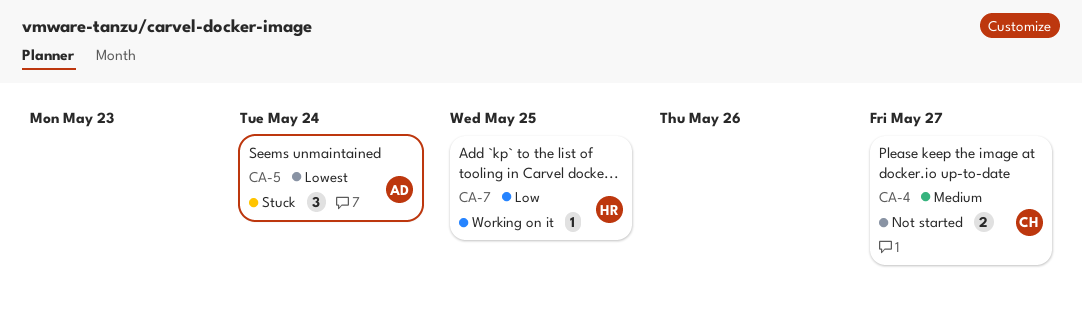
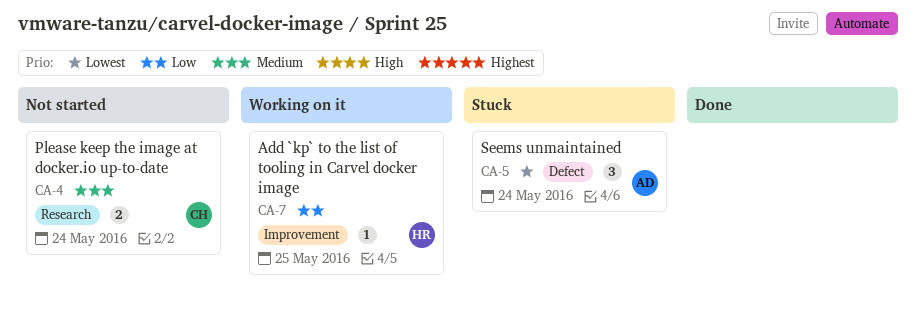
CA-4, due: May 27 -> May 24

